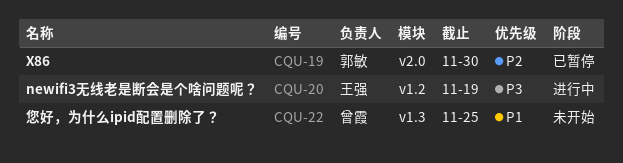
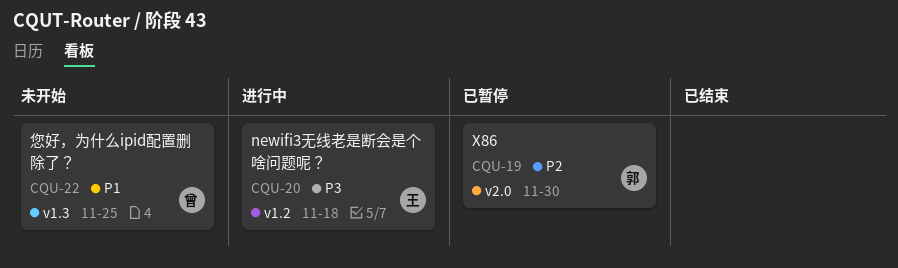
CQU-20, due: Nov 19 -> Nov 18

